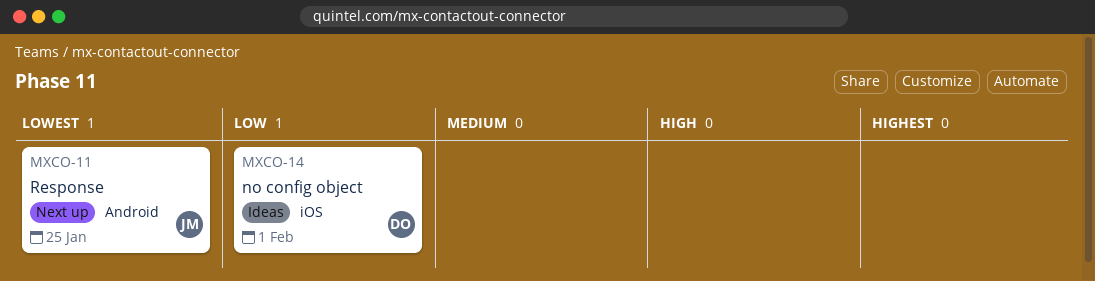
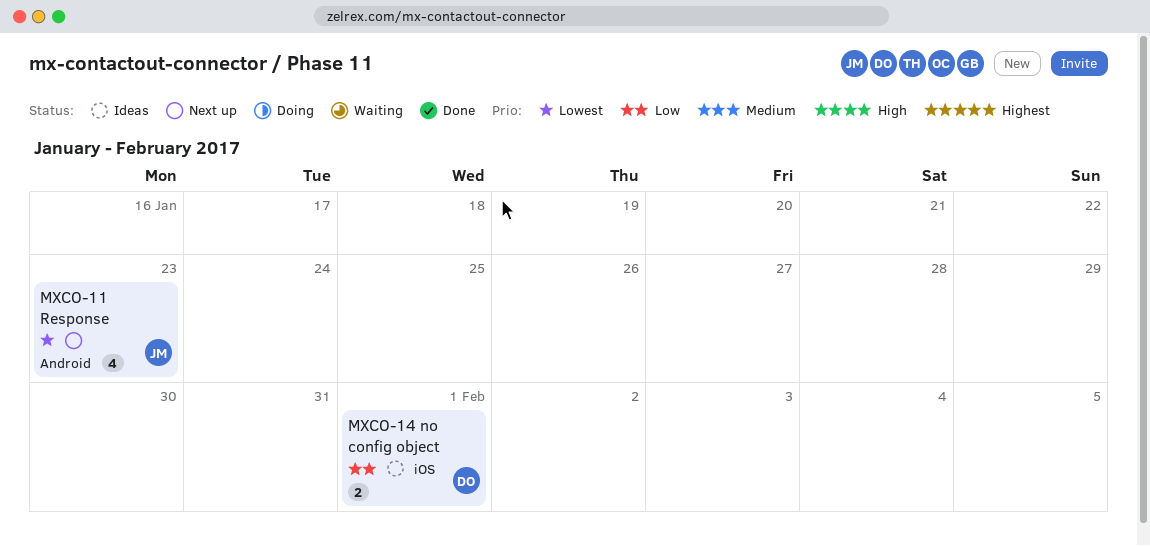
MXCO-11, due: Jan 25 -> Jan 23

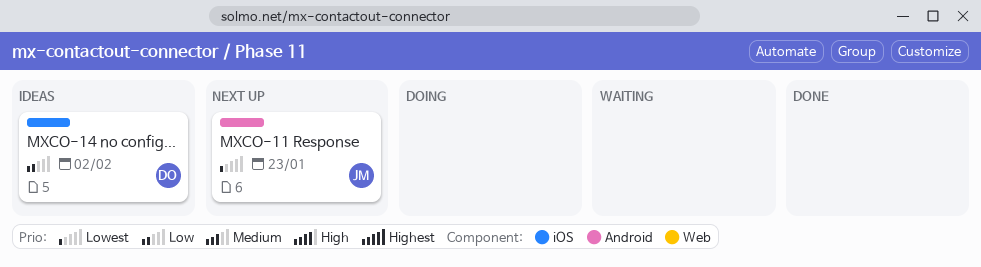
MXCO-14, due: Feb 1 -> Feb 2

